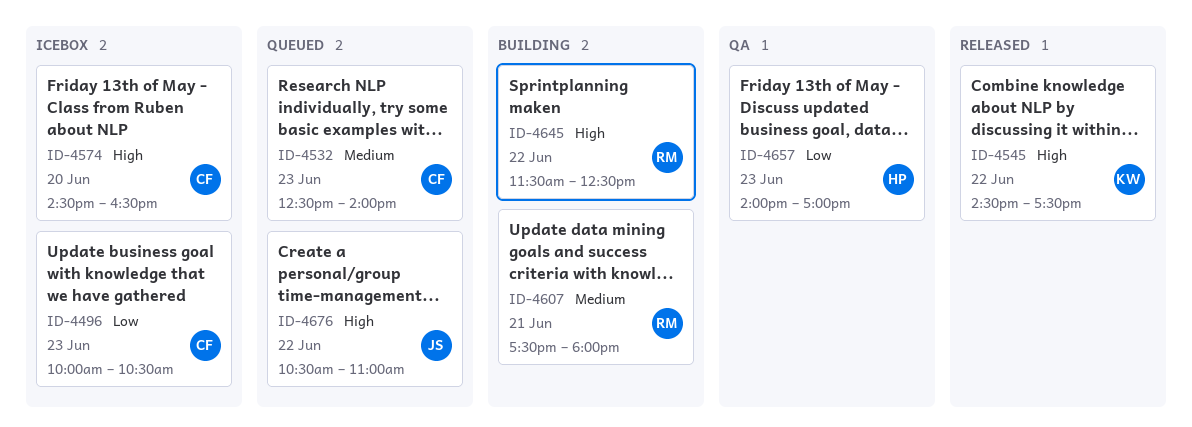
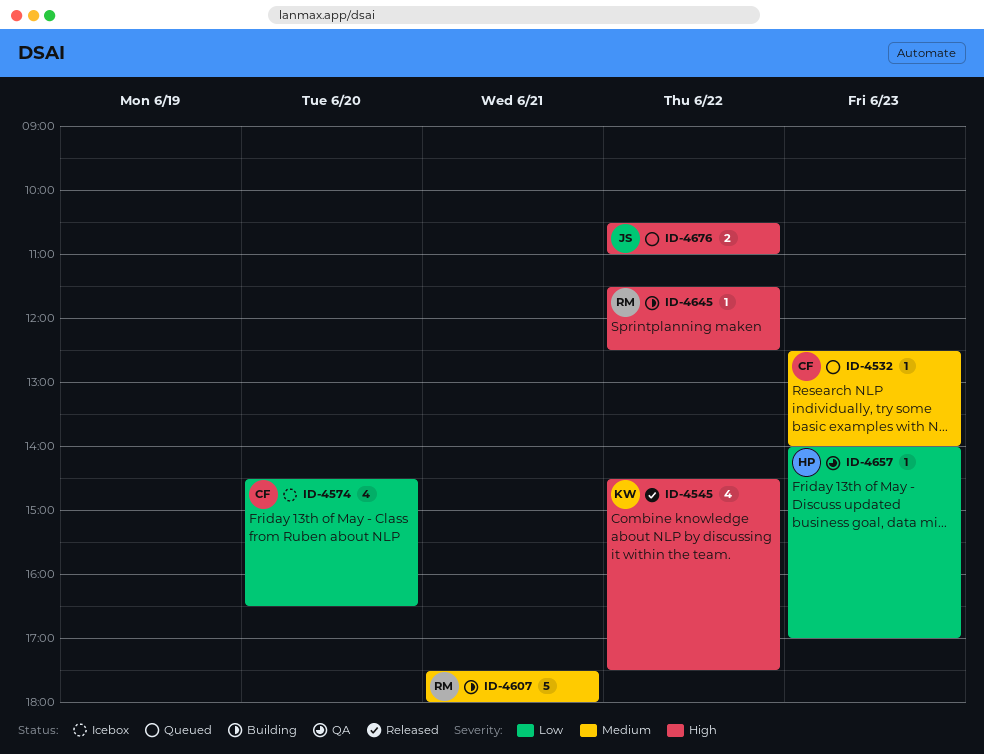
ID-4496: present -> none
ID-4574, priority: High -> Low

